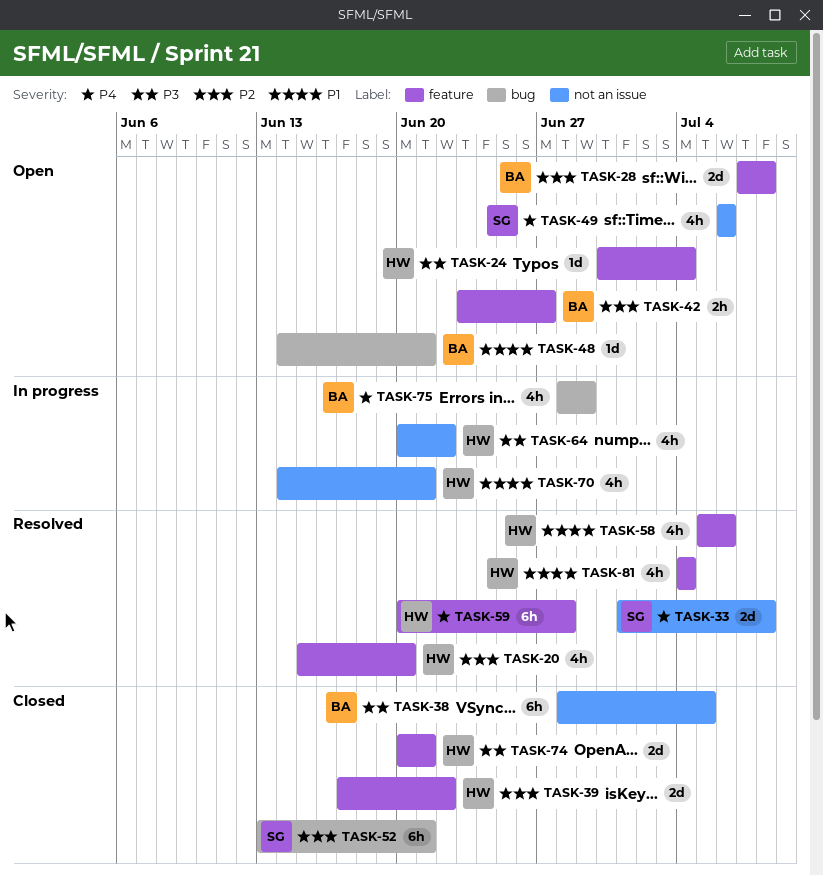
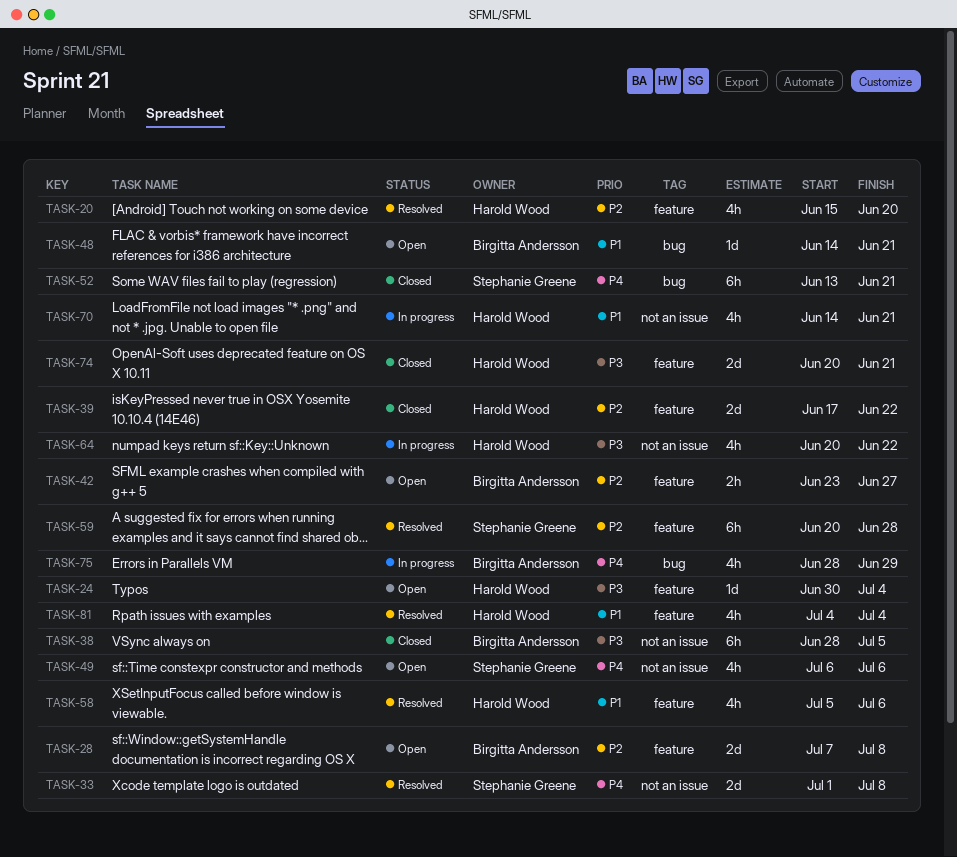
TASK-52, priority: P2 -> P4
TASK-59, owner: Harold Wood -> Stephanie Greene
TASK-59, priority: P4 -> P2

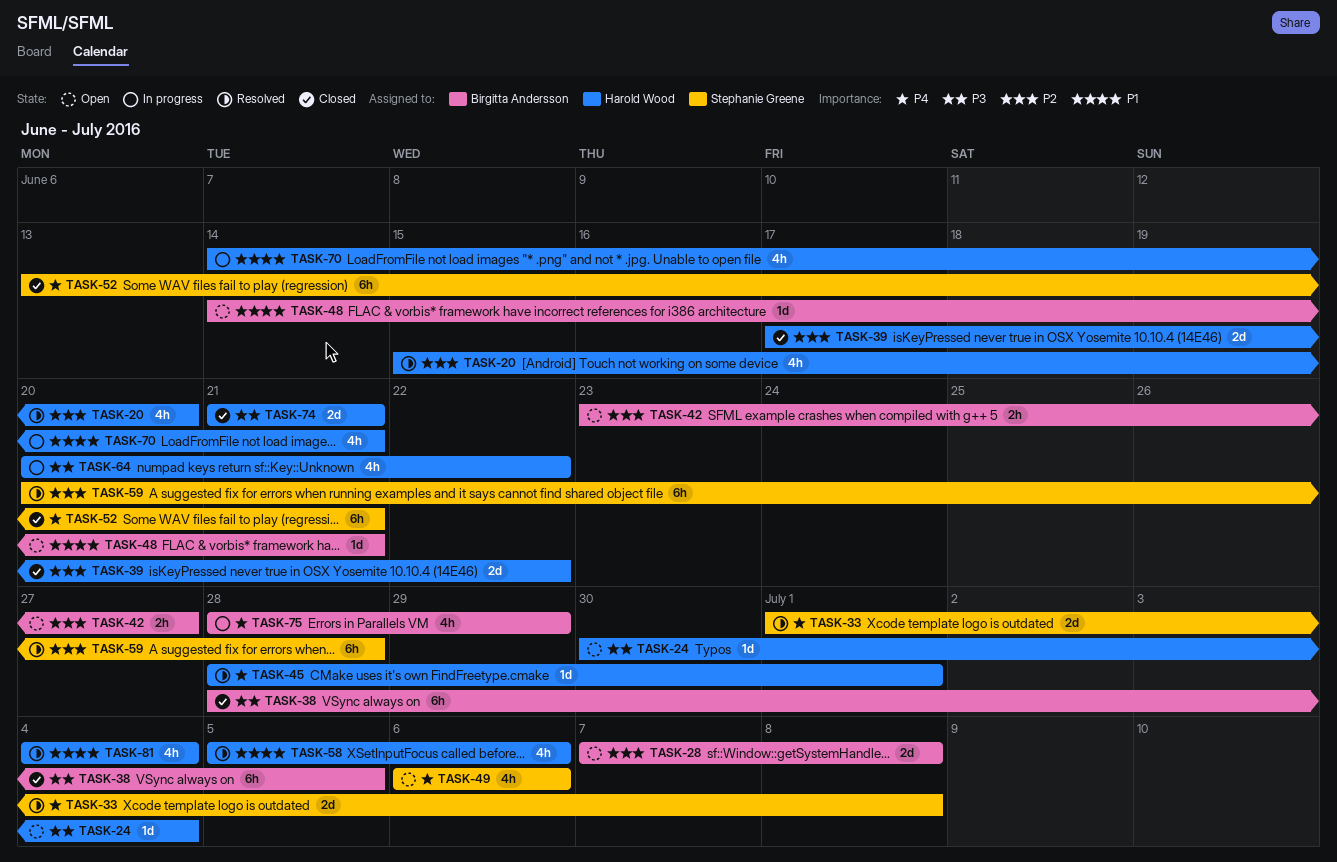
TASK-45: none -> present
TASK-74, start: Jun 20 -> Jun 21

